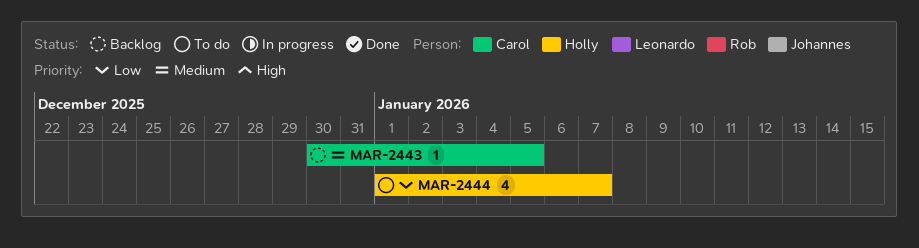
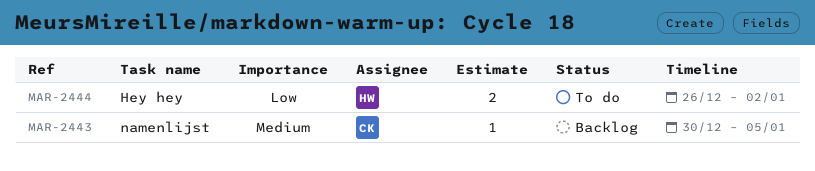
MAR-2444, estimate: 4 -> 2
MAR-2444, start: Jan 1 -> Dec 26
MAR-2444, due: Jan 7 -> Jan 2

